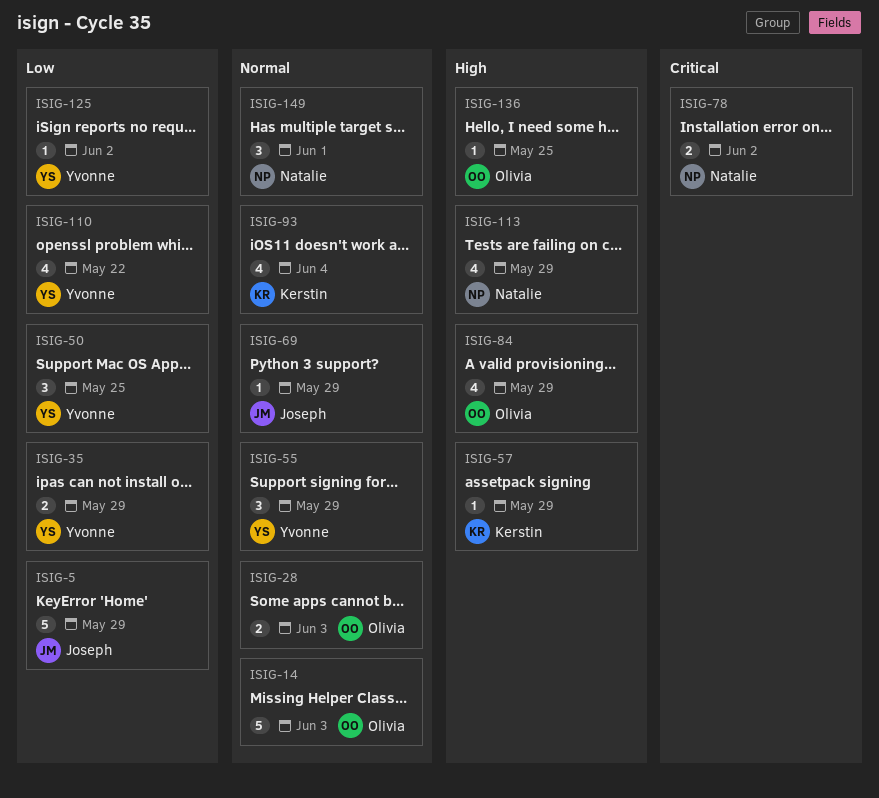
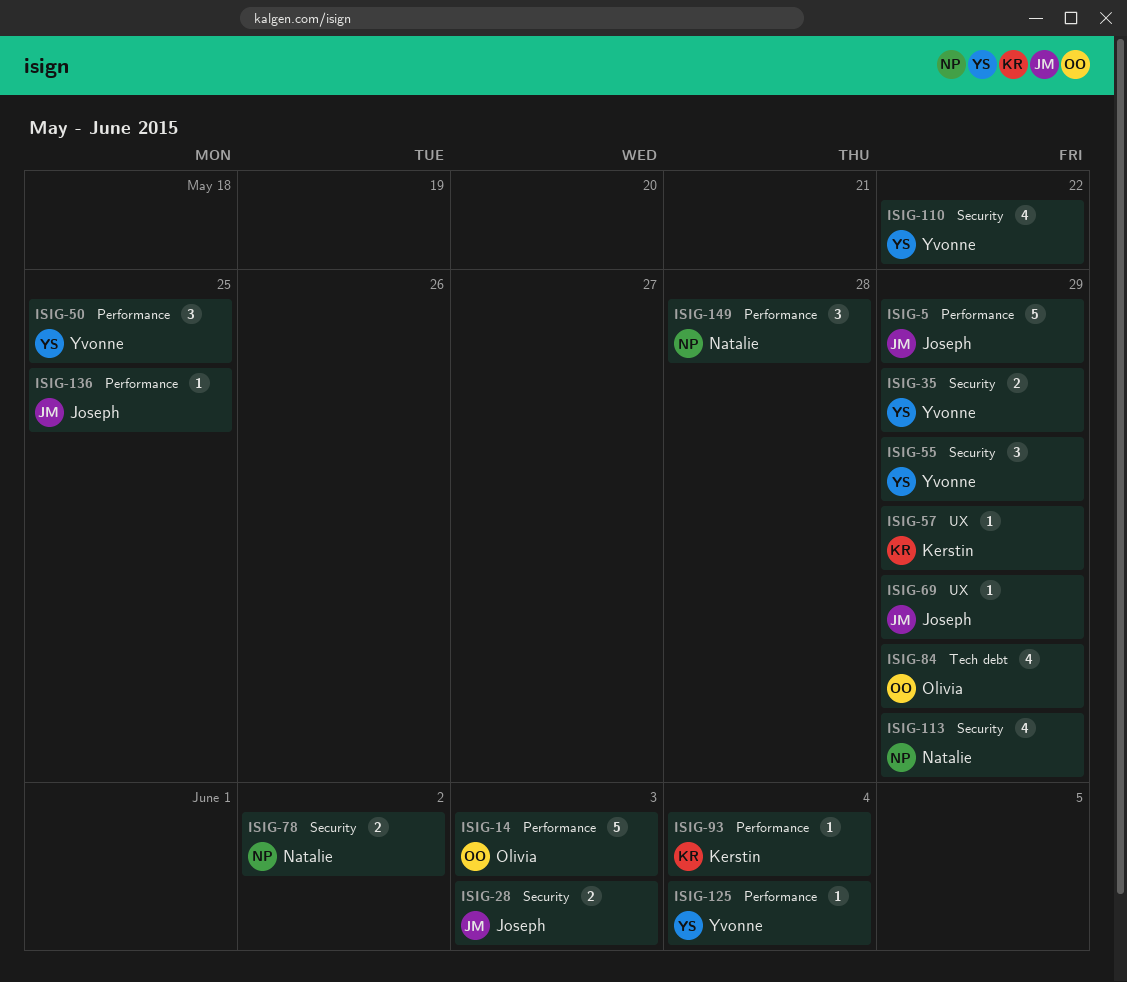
ISIG-28, owner: Olivia -> Joseph
ISIG-93, estimate: 4 -> 1
ISIG-125, due: Jun 2 -> Jun 4
ISIG-136, owner: Olivia -> Joseph
ISIG-149, due: Jun 1 -> May 28

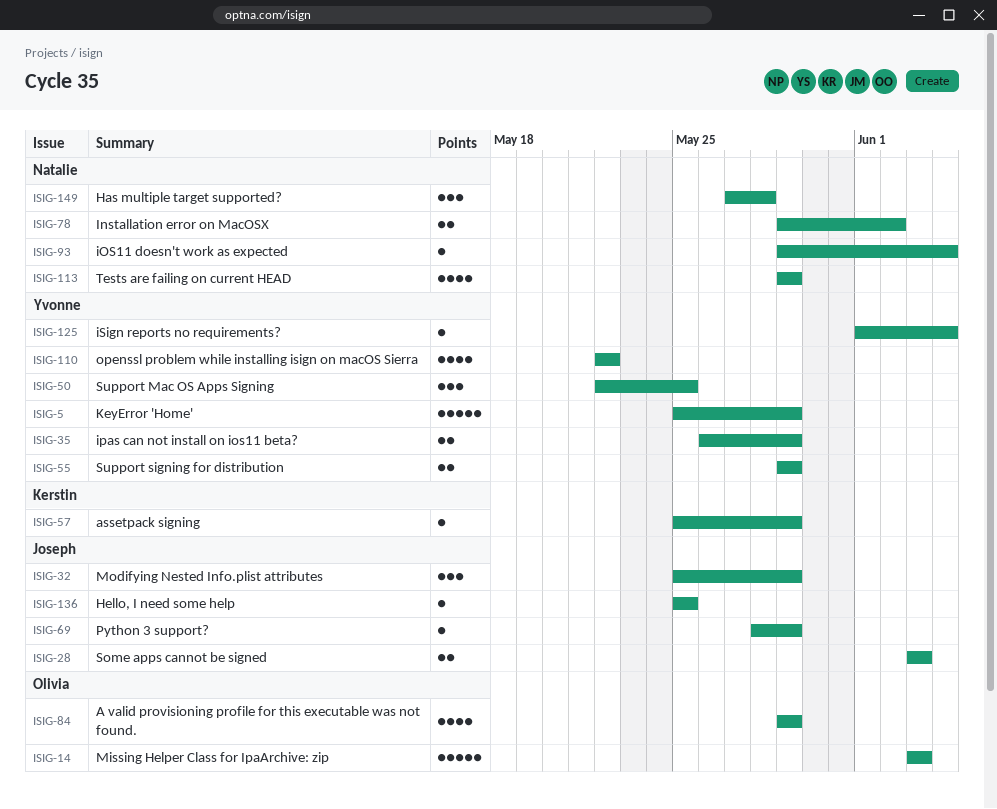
ISIG-5, owner: Joseph -> Yvonne
ISIG-32: none -> present
ISIG-55, estimate: 3 -> 2
ISIG-93, owner: Kerstin -> Natalie

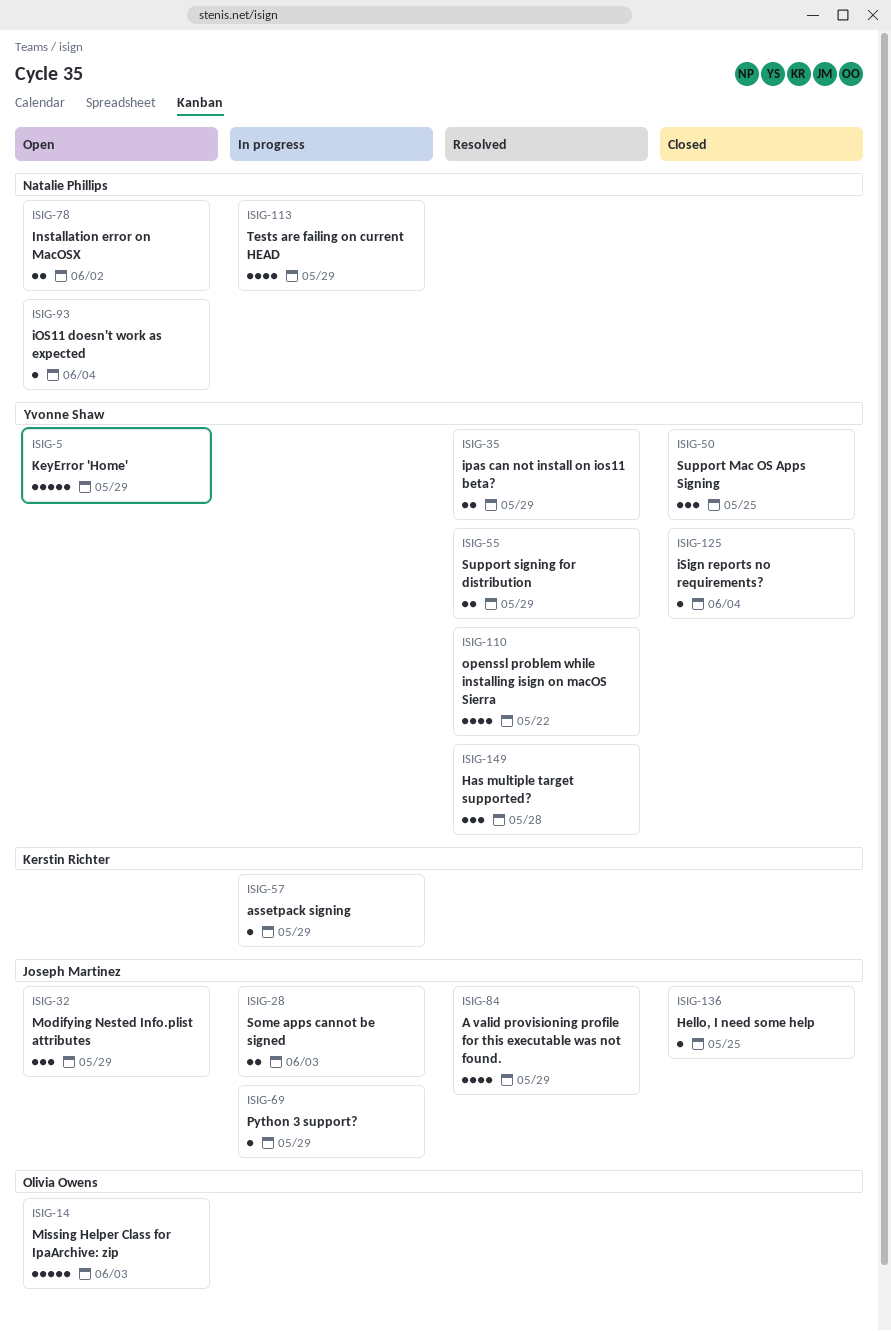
ISIG-84, owner: Olivia Owens -> Joseph Martinez
ISIG-149, owner: Natalie Phillips -> Yvonne Shaw

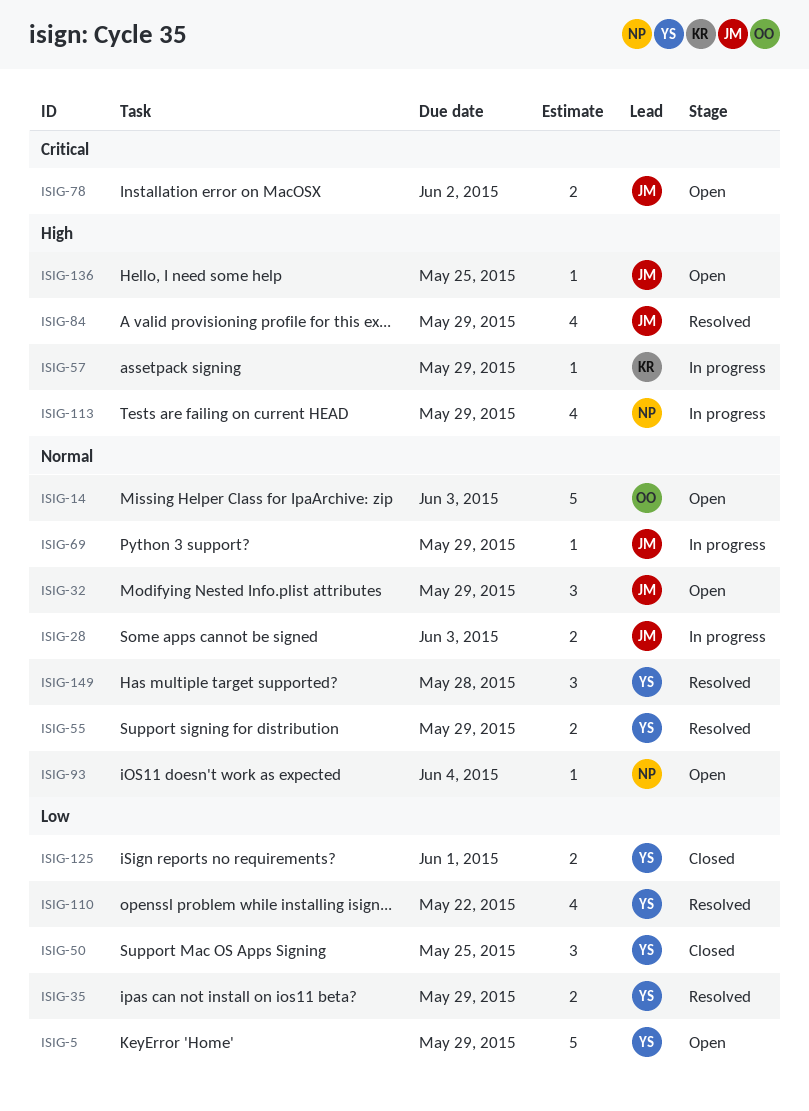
ISIG-78, owner: Natalie Phillips -> Joseph Martinez
ISIG-125, estimate: 1 -> 2
ISIG-125, due: Jun 4 -> Jun 1
ISIG-136, status: Closed -> Open

